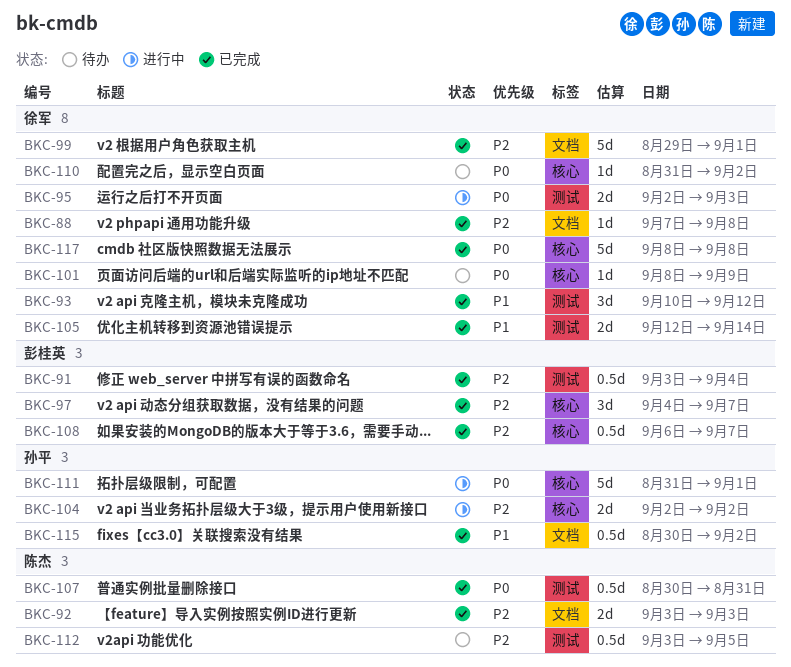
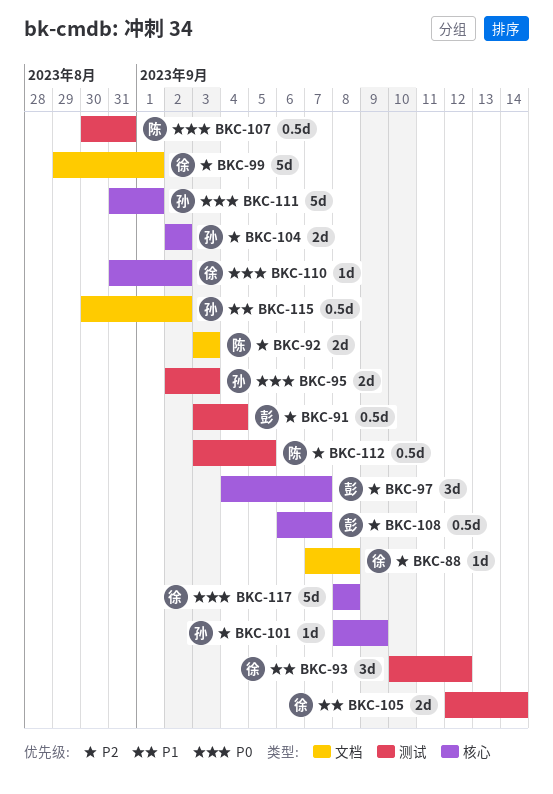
BKC-95, owner: 徐军 -> 孙平
BKC-101, owner: 徐军 -> 孙平
BKC-101, priority: P0 -> P2

